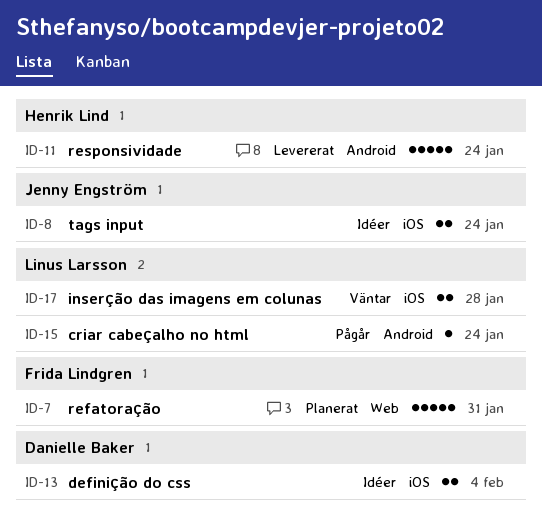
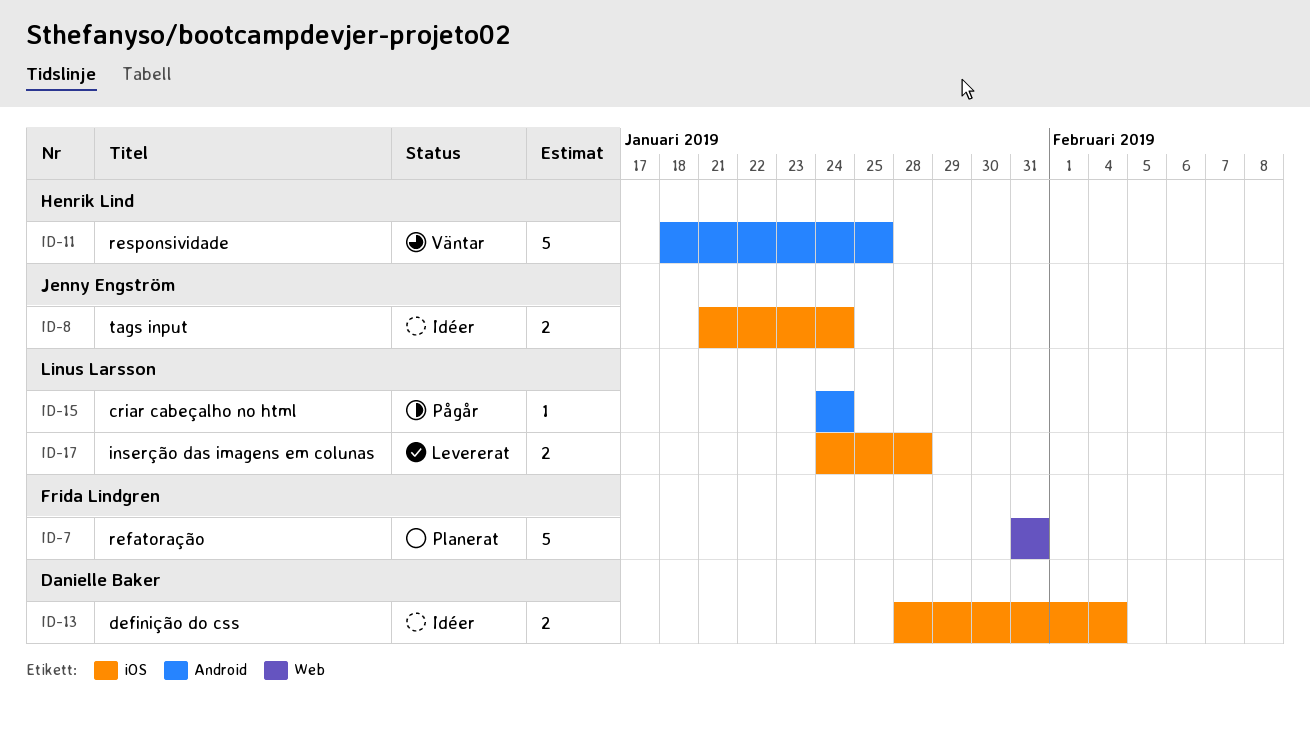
ID-11, status: Levererat -> Väntar
ID-11, due: Jan 24 -> Jan 25
ID-17, status: Väntar -> Levererat

